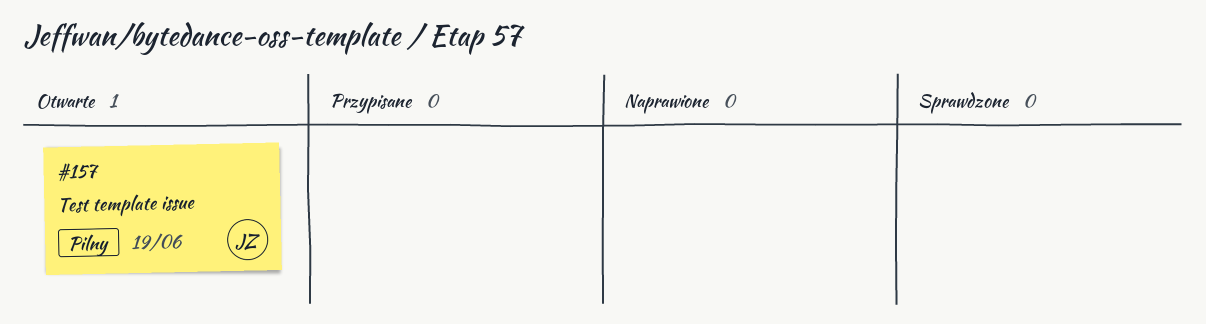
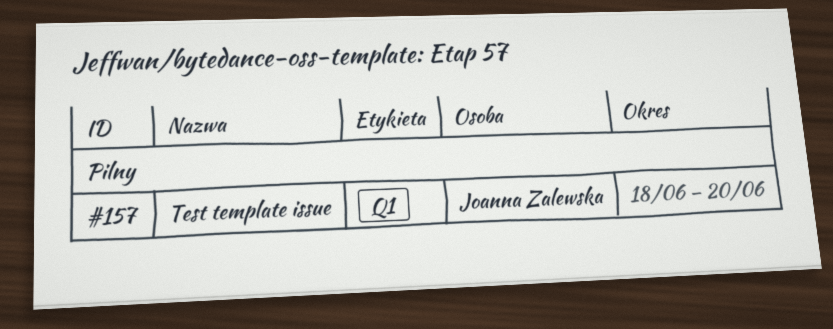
#157, due: Jun 19 -> Jun 20

